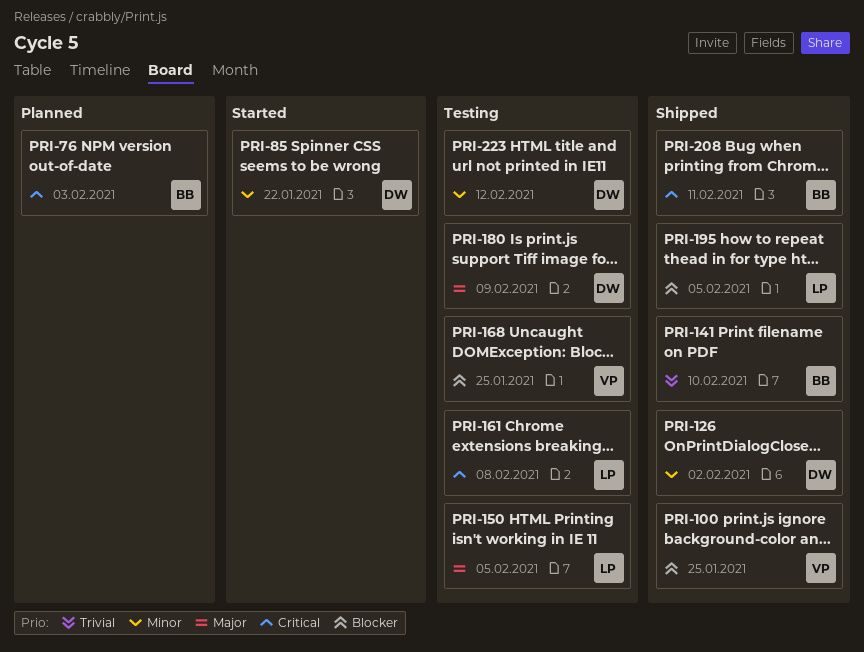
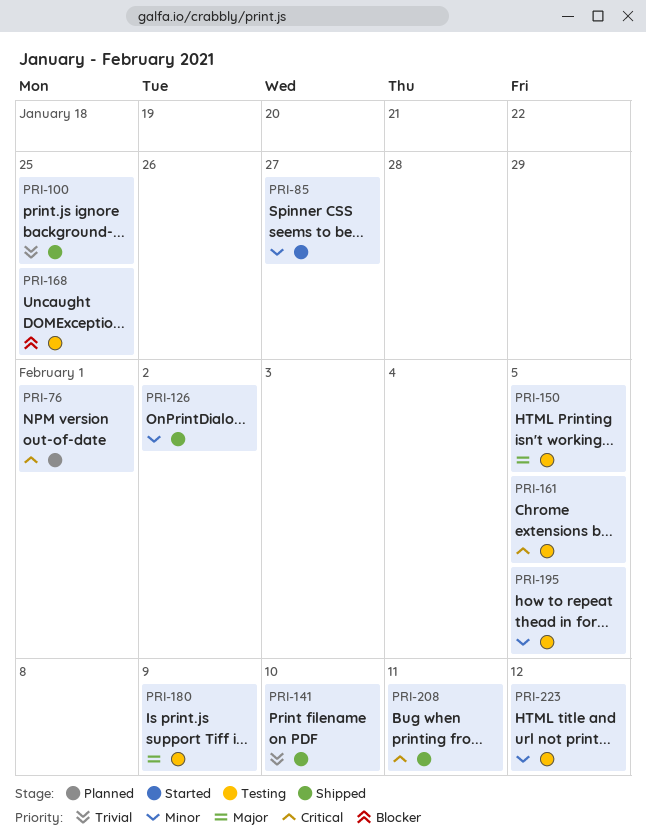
PRI-76, due: Feb 3 -> Feb 1
PRI-85, due: Jan 22 -> Jan 27
PRI-100, priority: Blocker -> Trivial
PRI-161, due: Feb 8 -> Feb 5
PRI-195, status: Shipped -> Testing
PRI-195, priority: Blocker -> Minor

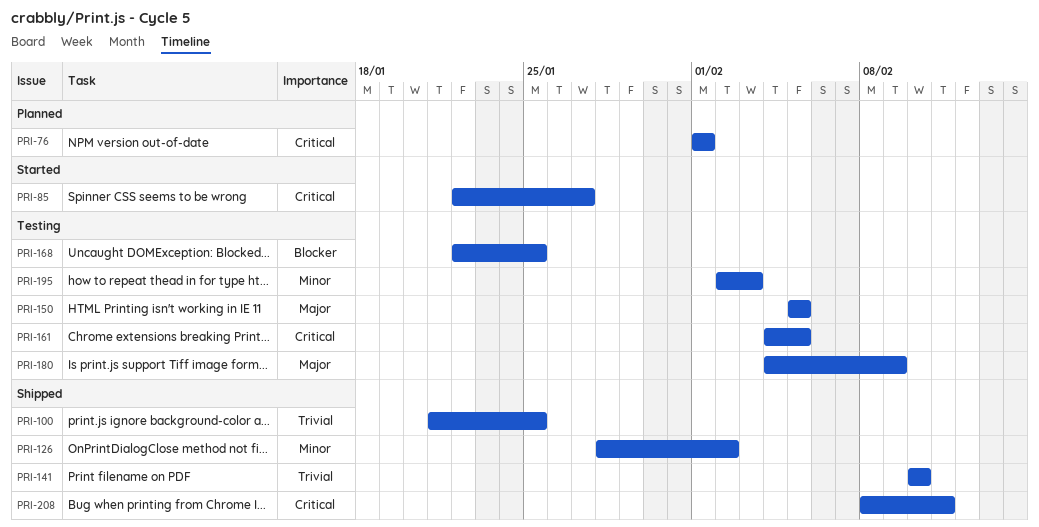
PRI-85, priority: Minor -> Critical
PRI-195, due: Feb 5 -> Feb 3
PRI-223: present -> none

